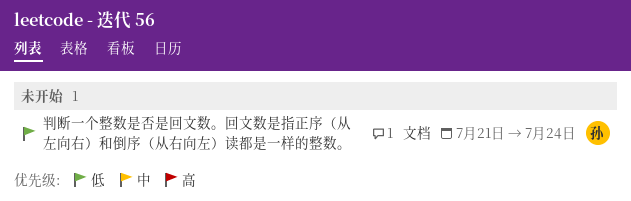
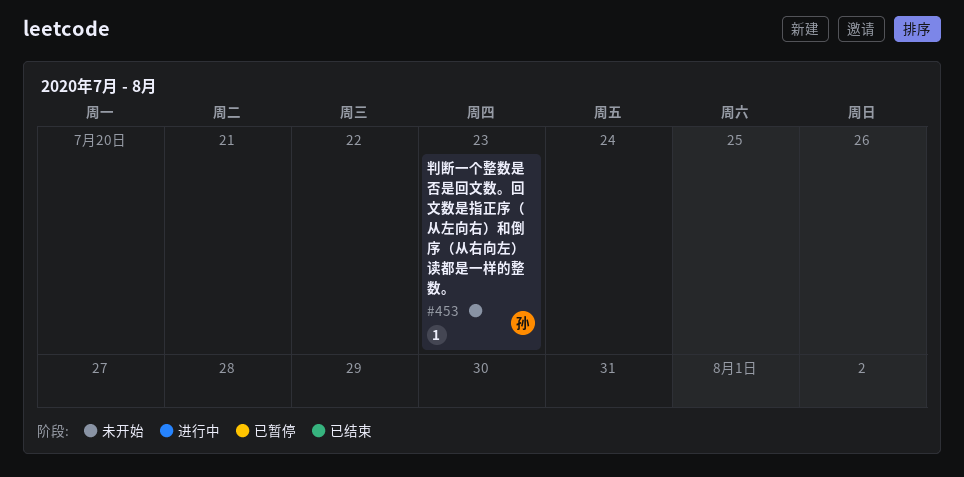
判断一个整数是否是回文数。回文数是指正序（从左向右）和倒序（从右向左）读都是一样的整数。, due: Jul 24 -> Jul 23

